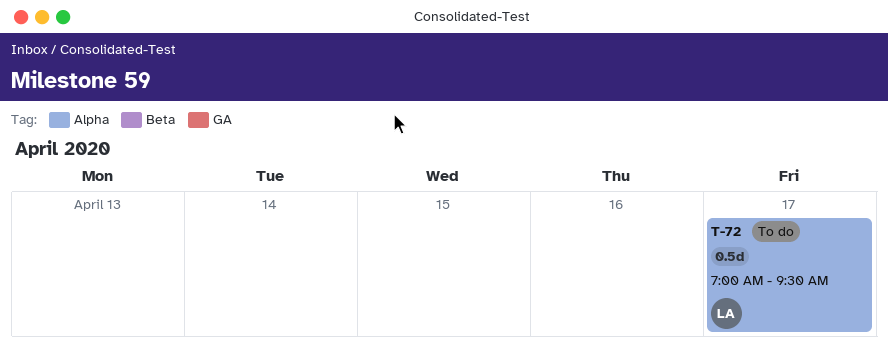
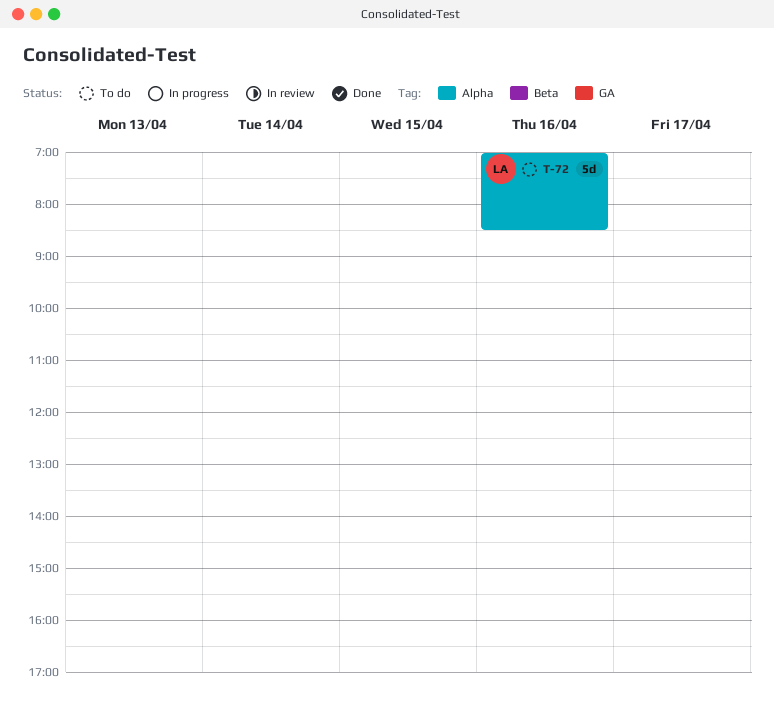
T-72, estimate: 0.5d -> 5d
T-72, day: Apr 17 -> Apr 16
T-72, ends: 09:30 -> 08:30

